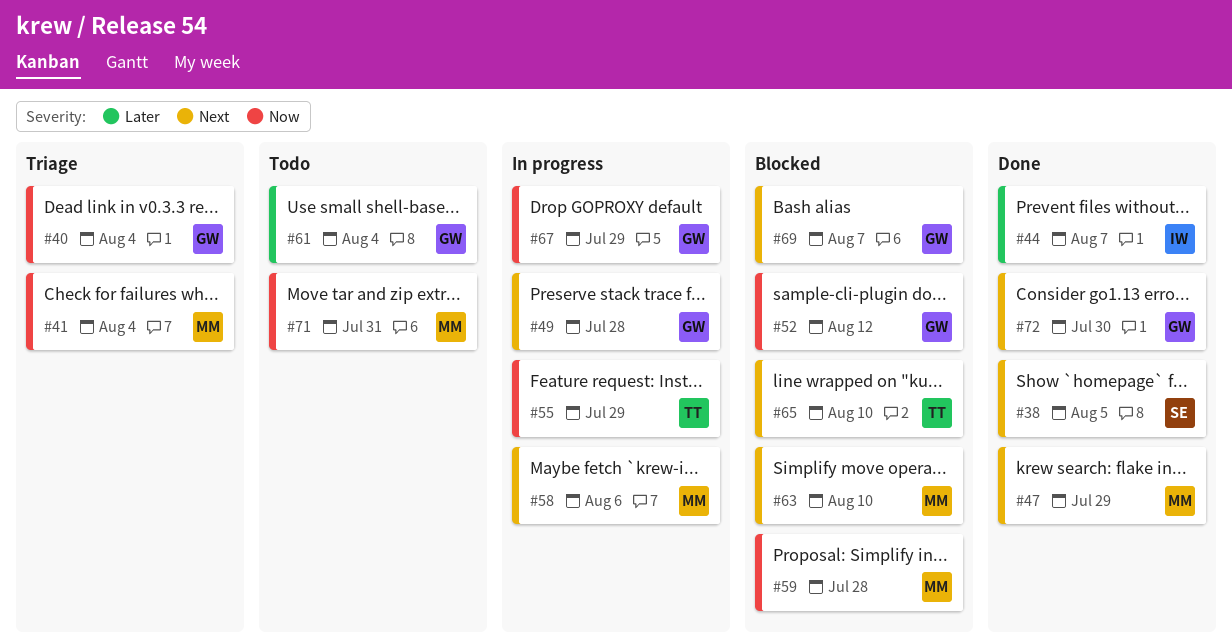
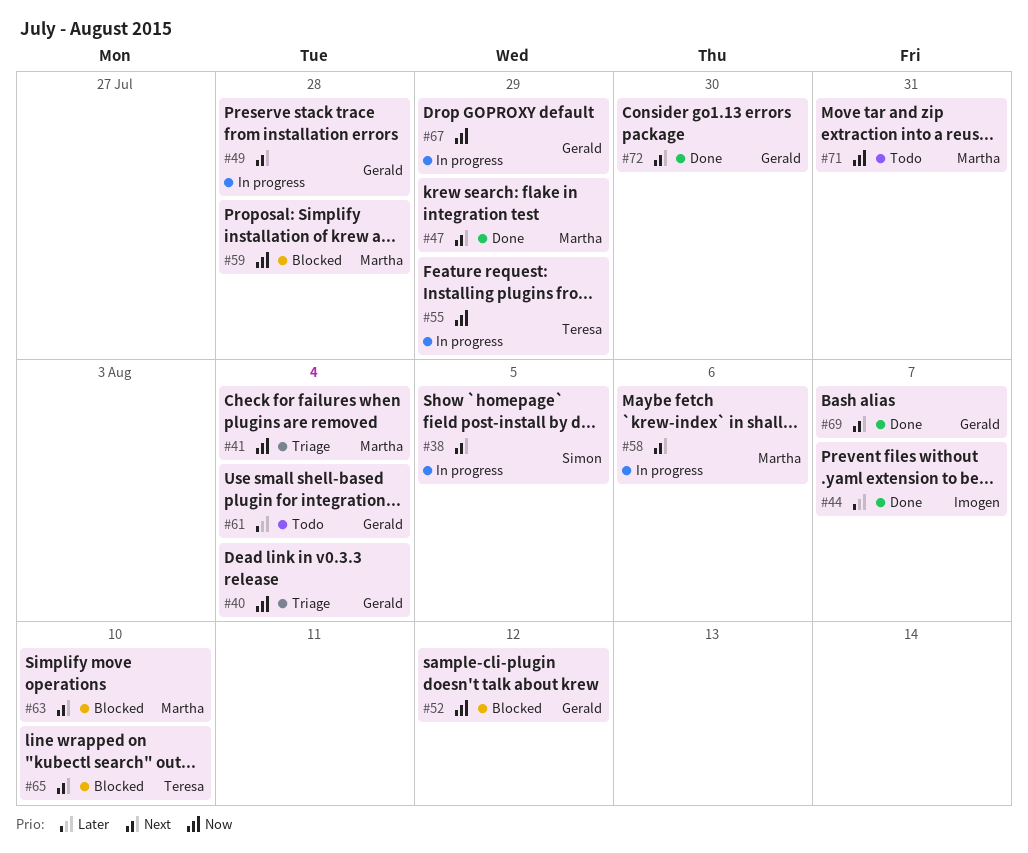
#38, status: Done -> In progress
#69, status: Blocked -> Done

